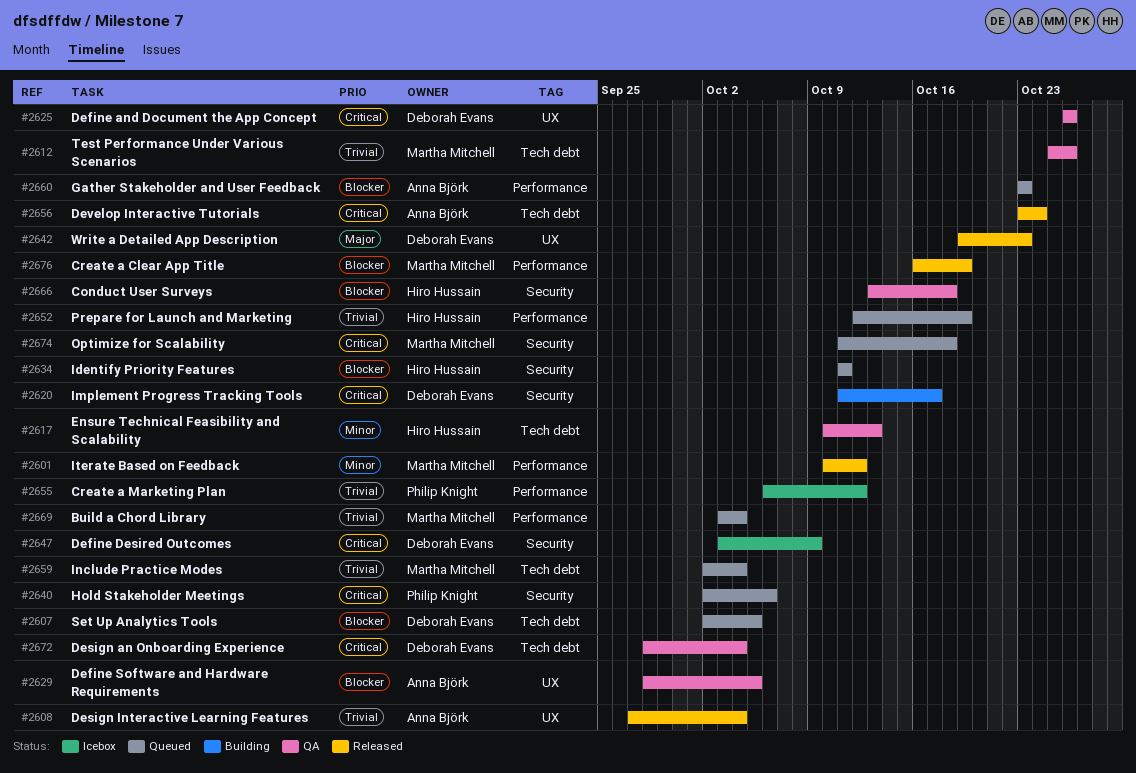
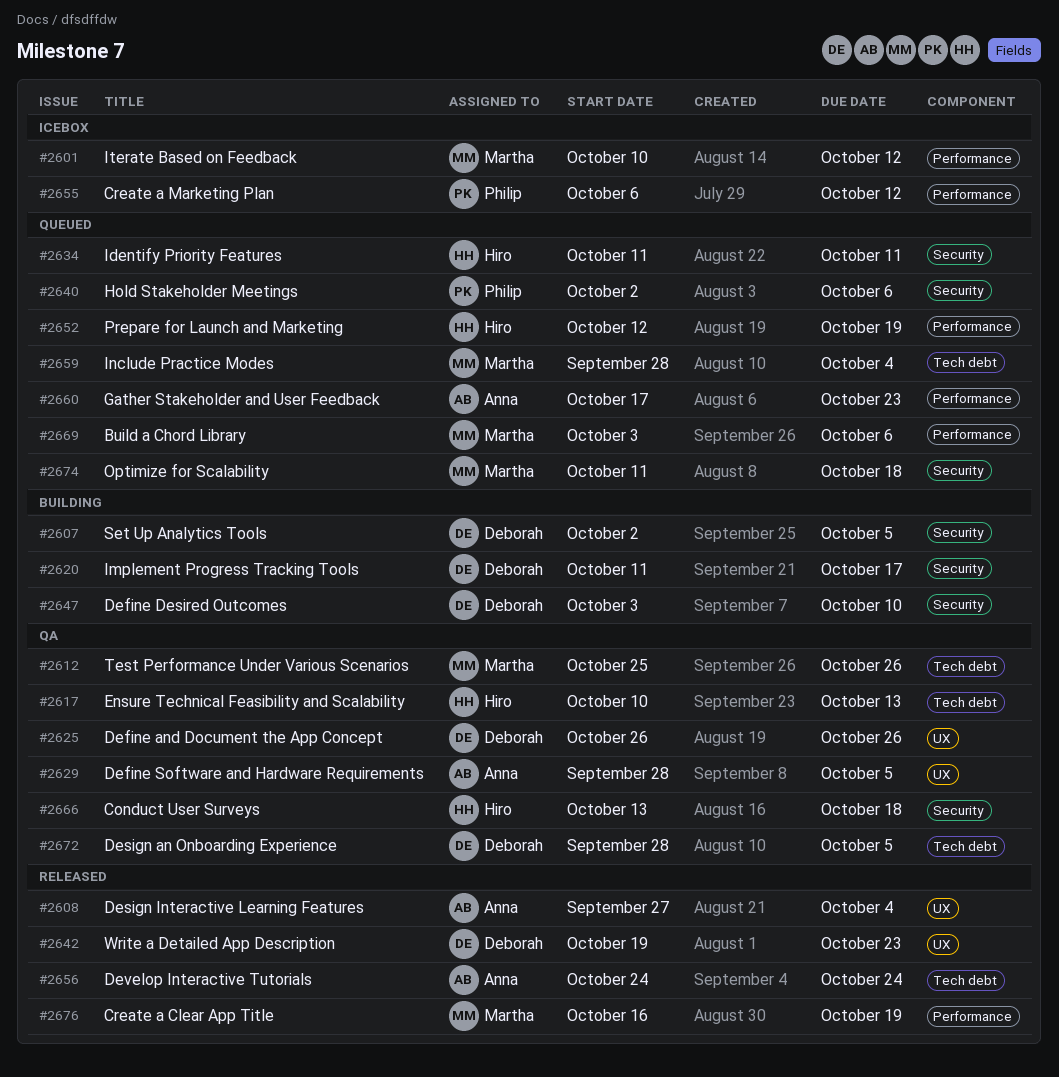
#2601, status: Released -> Icebox
#2607, status: Queued -> Building
#2607, label: Tech debt -> Security
#2647, status: Icebox -> Building
#2647, due: Oct 9 -> Oct 10
#2656, start: Oct 23 -> Oct 24
#2659, start: Oct 2 -> Sep 28
#2660, start: Oct 23 -> Oct 17
#2669, due: Oct 4 -> Oct 6
#2672, due: Oct 4 -> Oct 5

